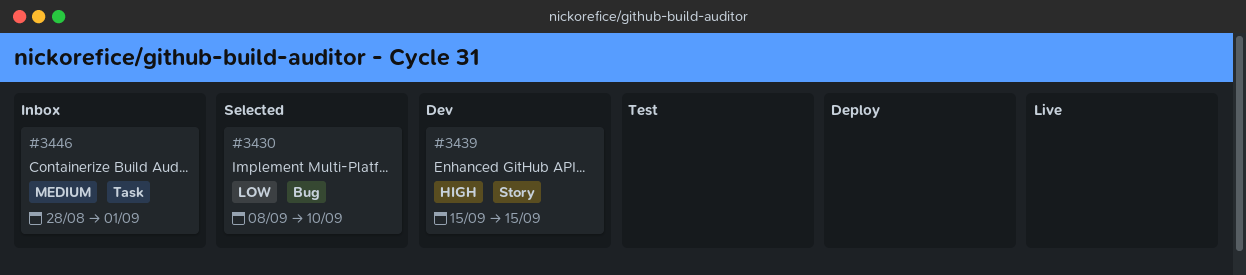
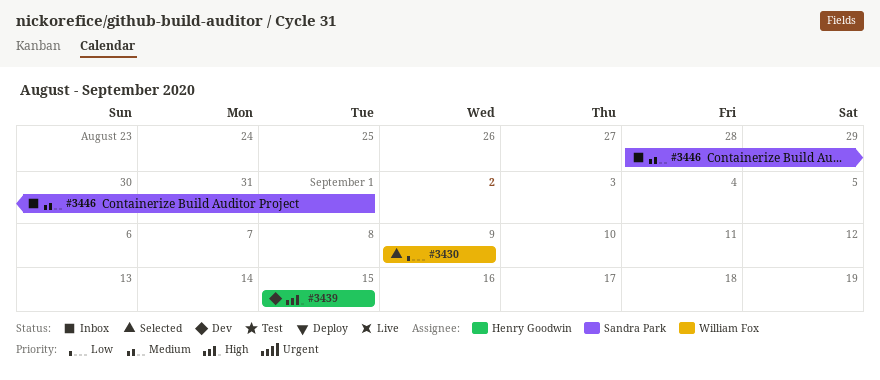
#3430, start: Sep 8 -> Sep 9
#3430, due: Sep 10 -> Sep 9

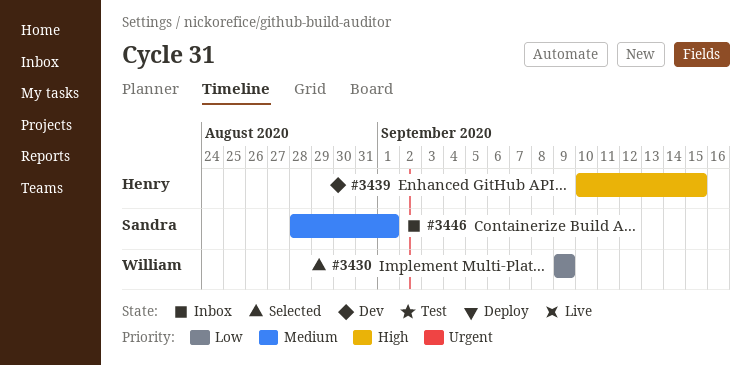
#3439, start: Sep 15 -> Sep 10

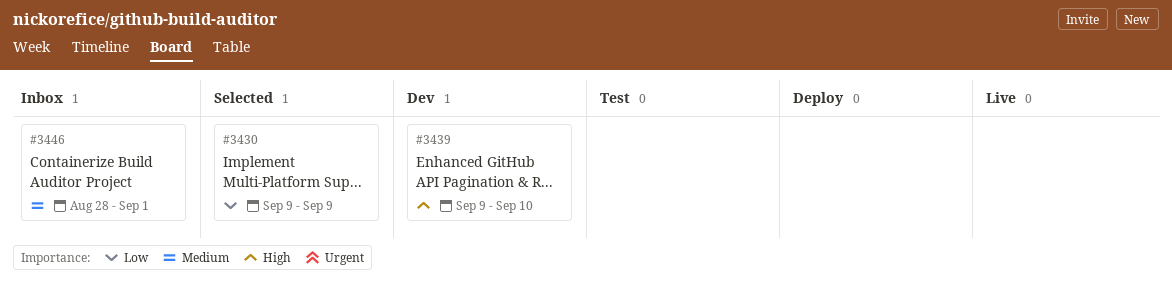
#3439, start: Sep 10 -> Sep 9
#3439, due: Sep 15 -> Sep 10

